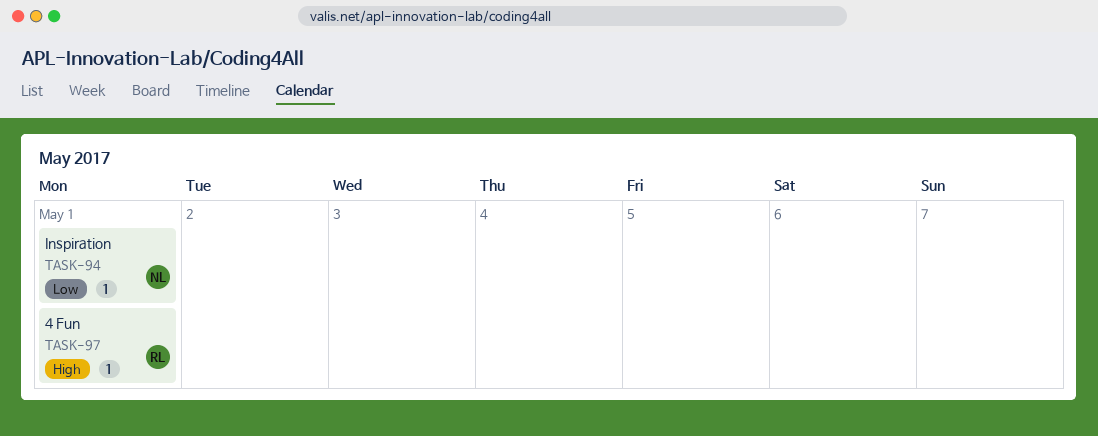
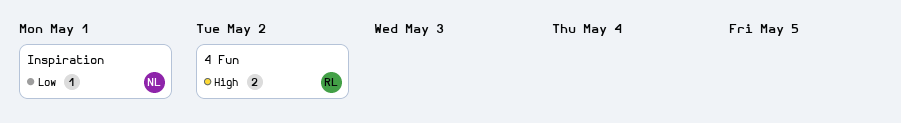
4 Fun, estimate: 1 -> 2
4 Fun, due: May 1 -> May 2

